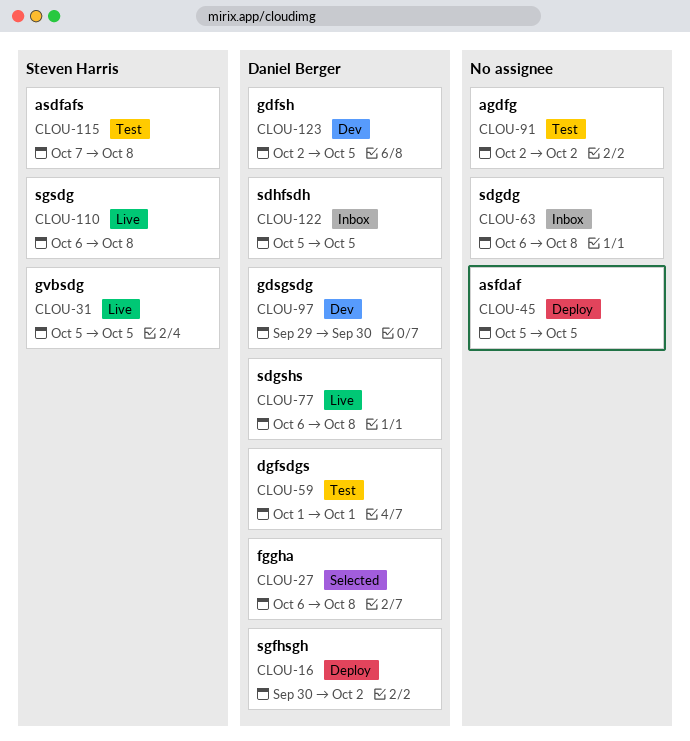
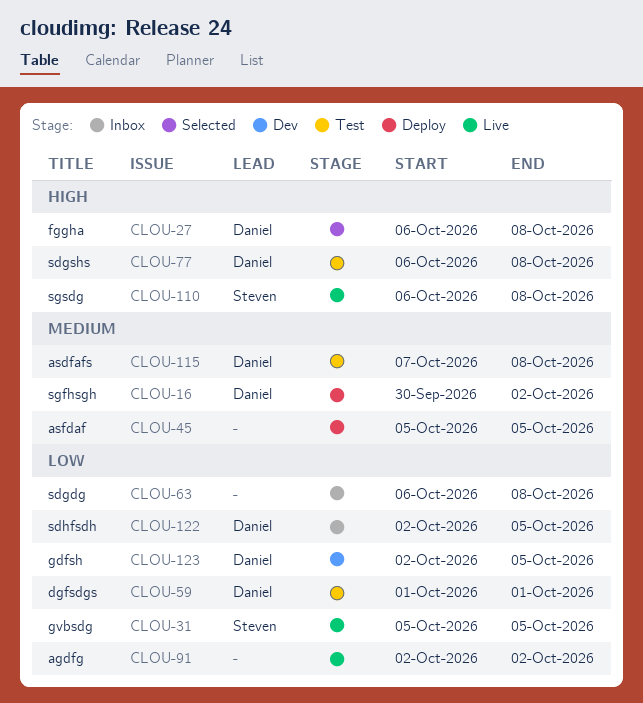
CLOU-77, status: Live -> Test
CLOU-91, status: Test -> Live
CLOU-97: present -> none
CLOU-115, owner: Steven Harris -> Daniel Berger
CLOU-122, start: Oct 5 -> Oct 2

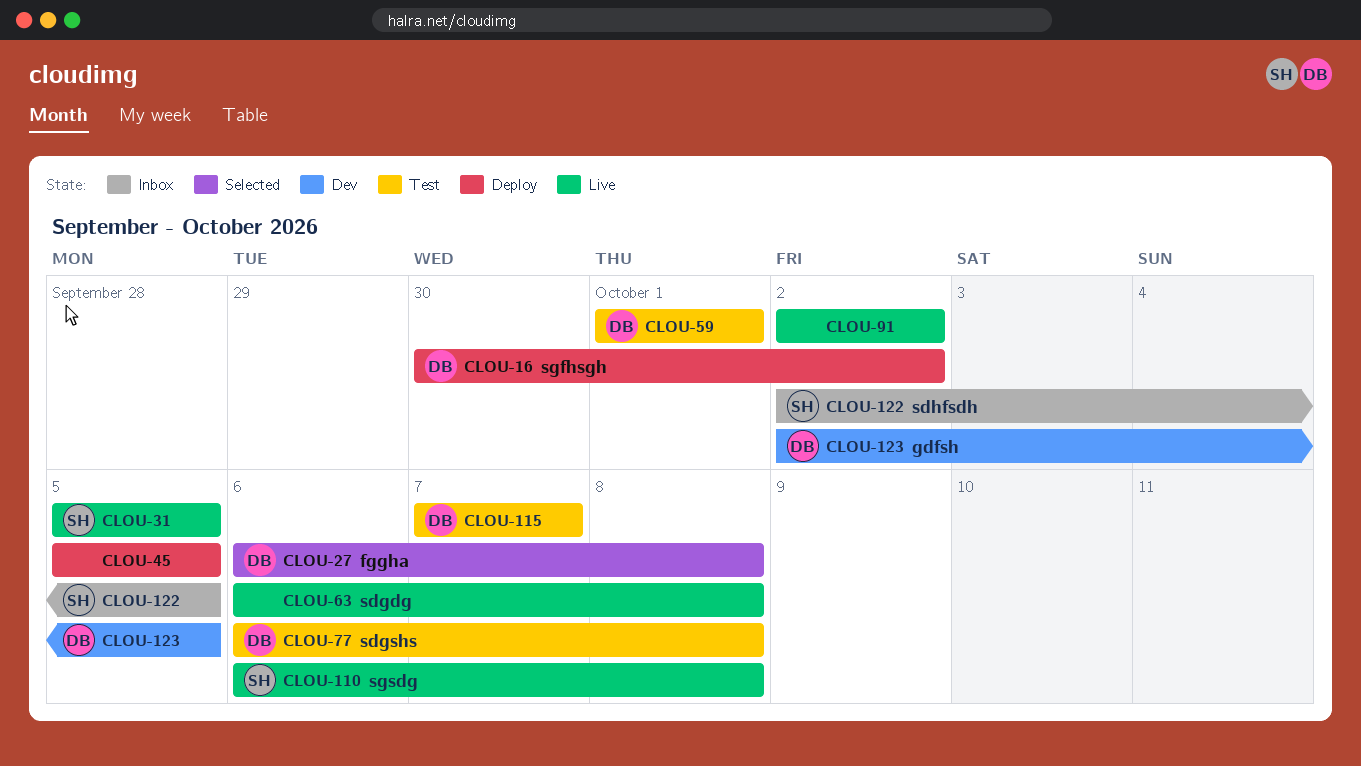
CLOU-63, status: Inbox -> Live
CLOU-115, due: Oct 8 -> Oct 7
CLOU-122, owner: Daniel -> Steven

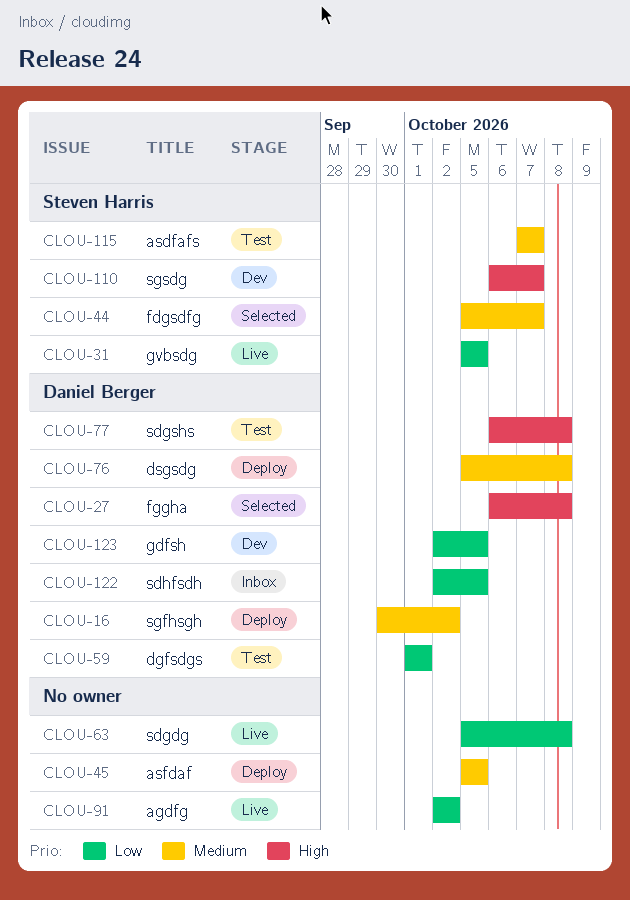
CLOU-44: none -> present
CLOU-63, start: Oct 6 -> Oct 5
CLOU-76: none -> present
CLOU-110, status: Live -> Dev
CLOU-110, due: Oct 8 -> Oct 7
CLOU-115, owner: Daniel Berger -> Steven Harris
CLOU-122, owner: Steven Harris -> Daniel Berger

